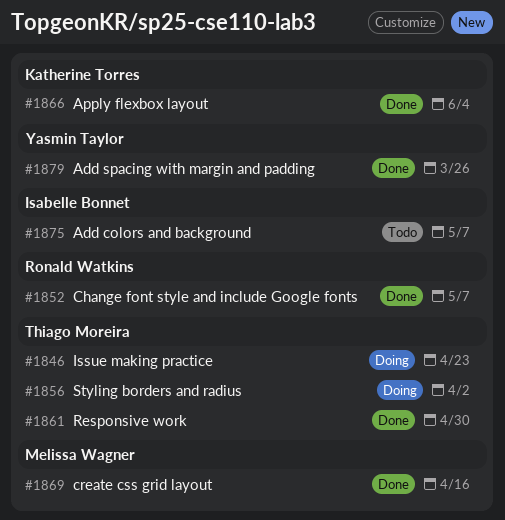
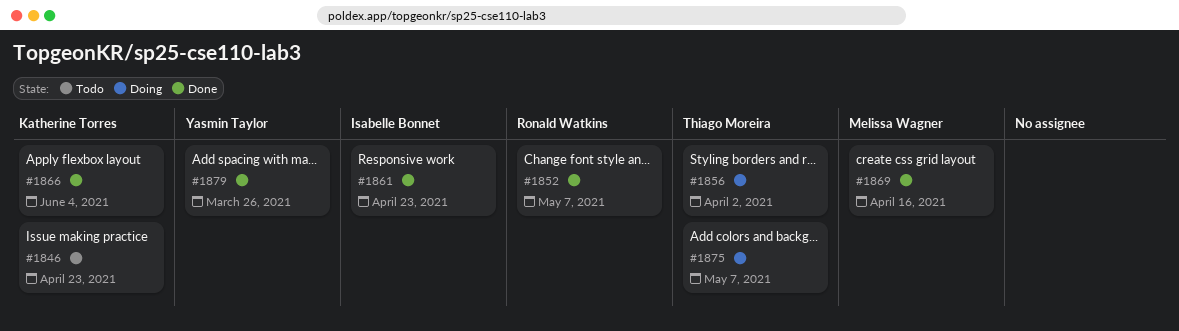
#1846, status: Doing -> Todo
#1846, owner: Thiago Moreira -> Katherine Torres
#1861, owner: Thiago Moreira -> Isabelle Bonnet
#1861, due: Apr 30 -> Apr 23
#1875, status: Todo -> Doing
#1875, owner: Isabelle Bonnet -> Thiago Moreira

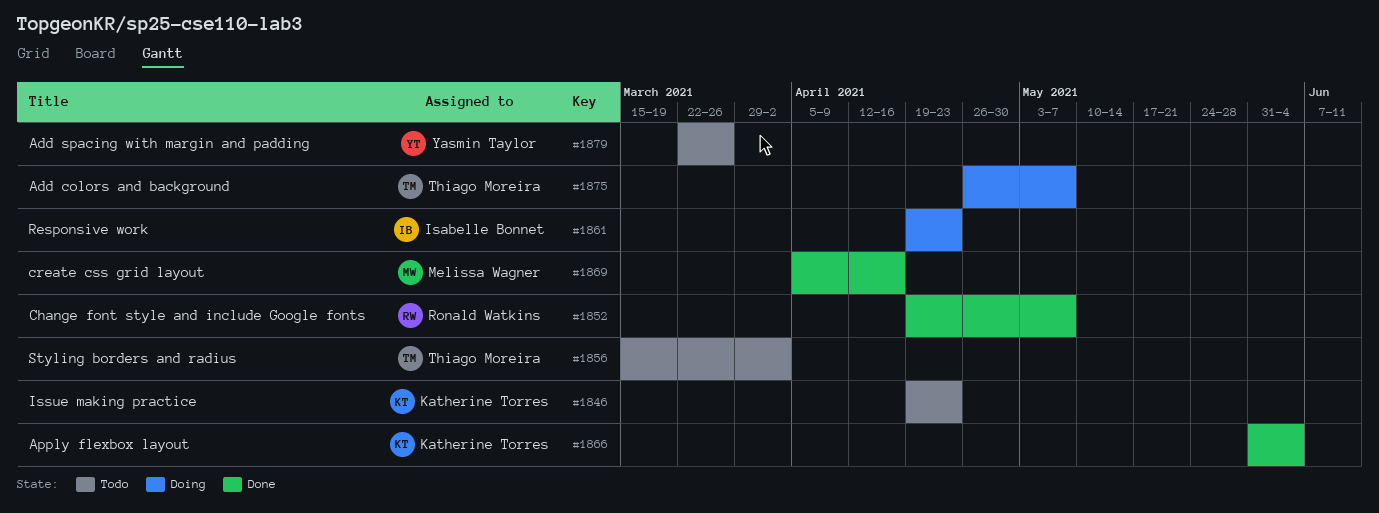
#1856, status: Doing -> Todo
#1861, status: Done -> Doing
#1879, status: Done -> Todo

